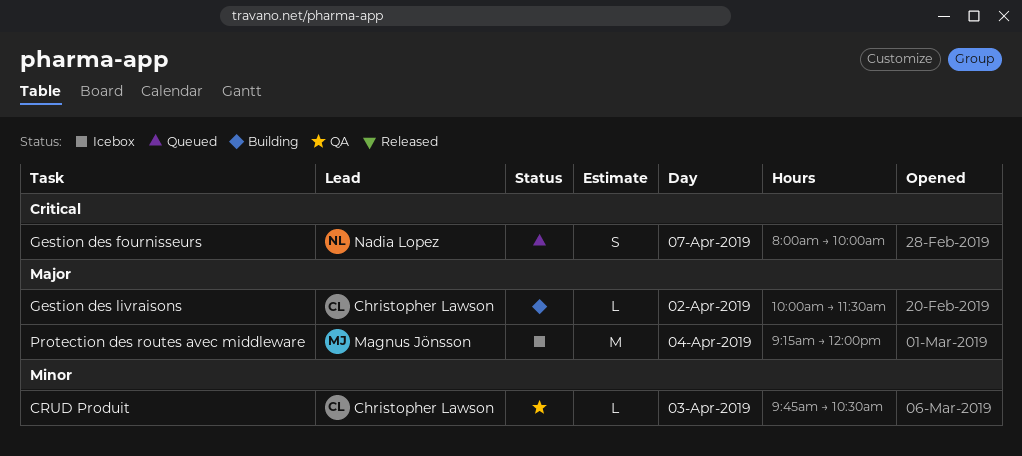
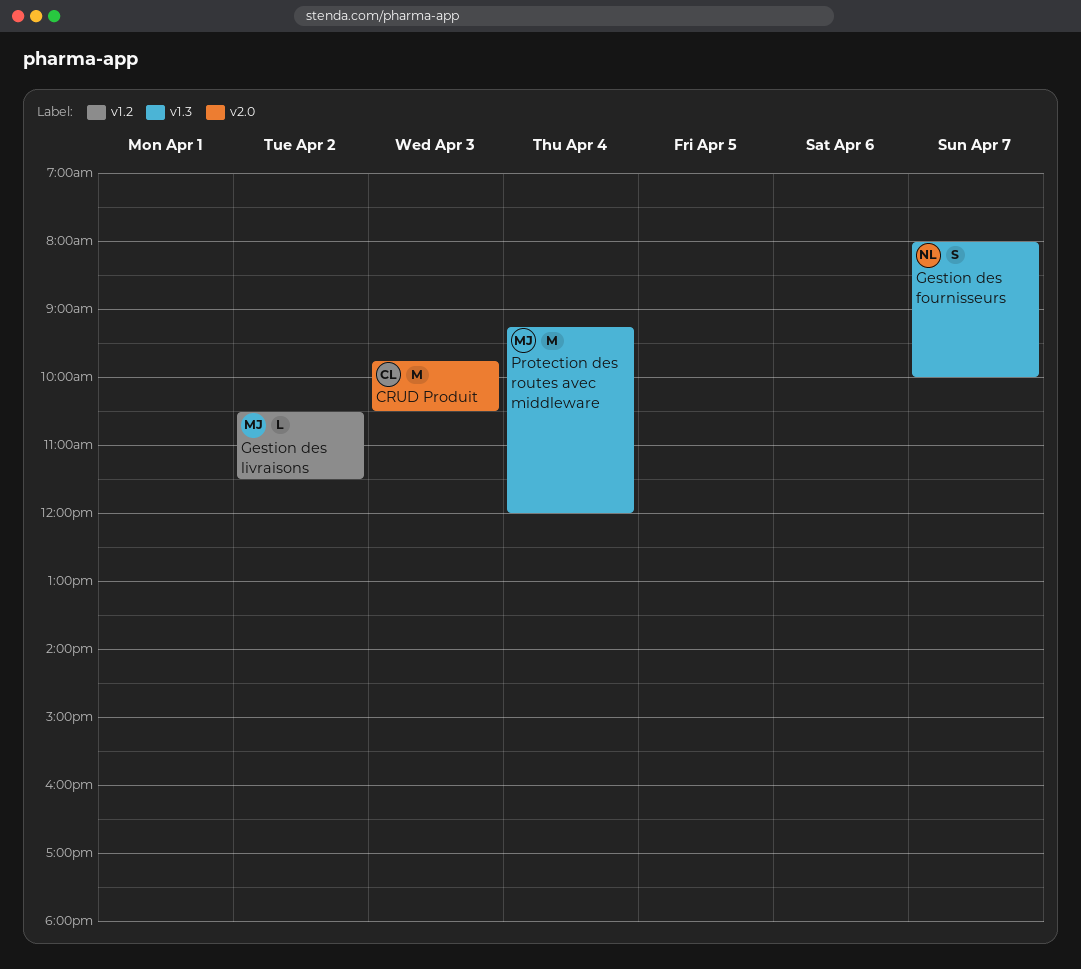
CRUD Produit, estimate: L -> M
Gestion des livraisons, owner: Christopher Lawson -> Magnus Jönsson
Gestion des livraisons, begins: 10:00 -> 10:30

